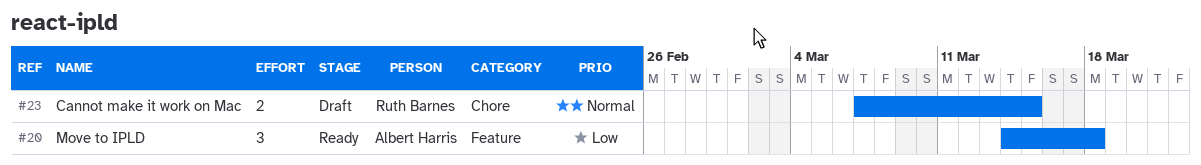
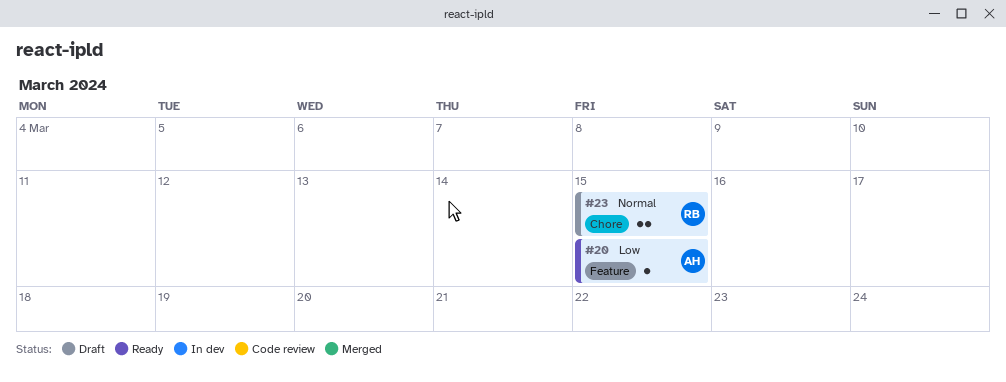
#20, estimate: 3 -> 1
#20, due: Mar 18 -> Mar 15

